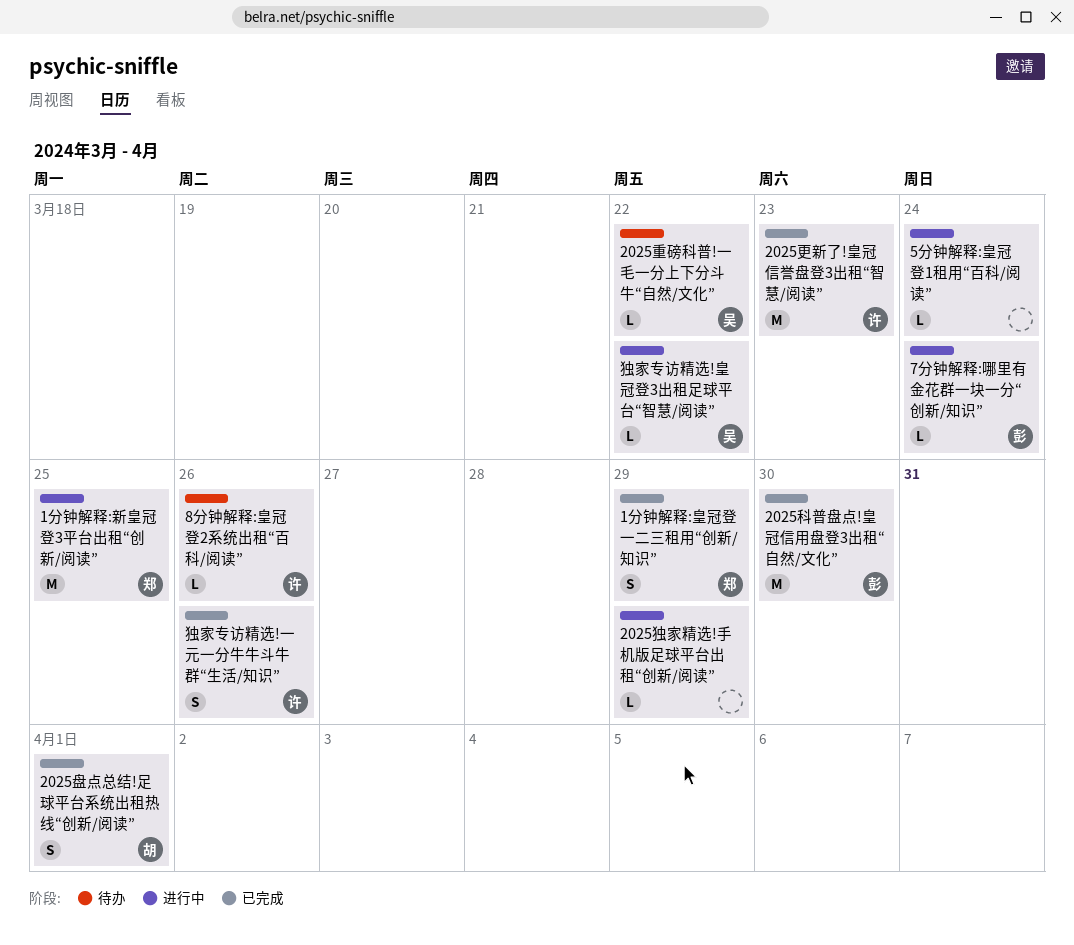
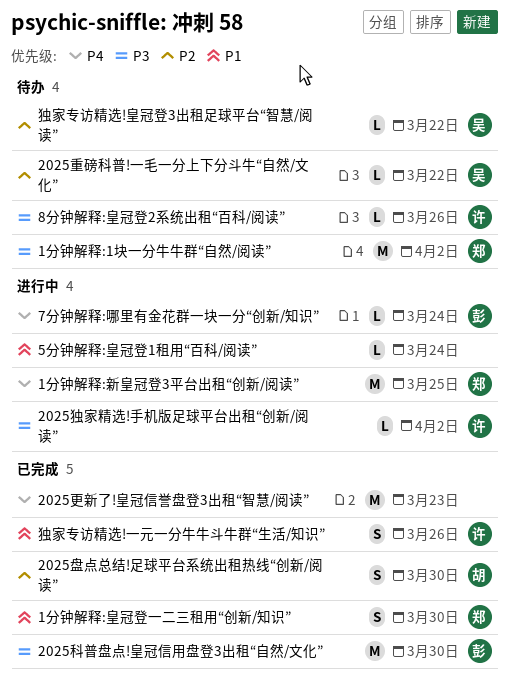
1分钟解释:1块一分牛牛群“自然/阅读”: none -> present
1分钟解释:皇冠登一二三租用“创新/知识”, due: Mar 29 -> Mar 30
2025更新了!皇冠信誉盘登3出租“智慧/阅读”, owner: 许 -> none
2025独家精选!手机版足球平台出租“创新/阅读”, owner: none -> 许
2025独家精选!手机版足球平台出租“创新/阅读”, due: Mar 29 -> Apr 2
2025盘点总结!足球平台系统出租热线“创新/阅读”, due: Apr 1 -> Mar 30
独家专访精选!皇冠登3出租足球平台“智慧/阅读”, status: 进行中 -> 待办

